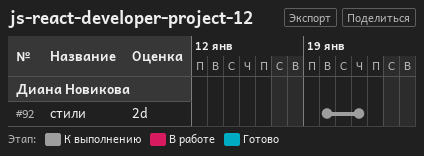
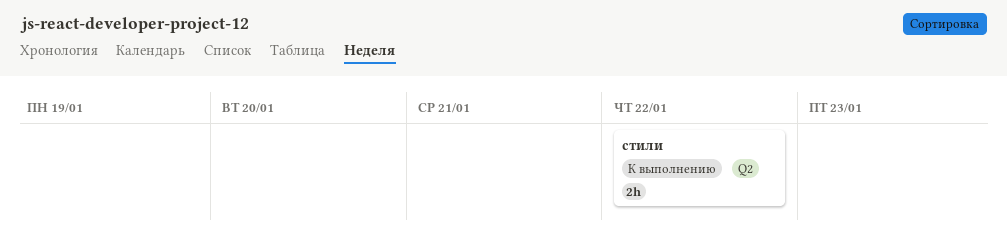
стили, estimate: 2d -> 2h

